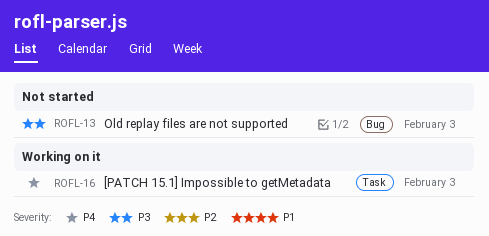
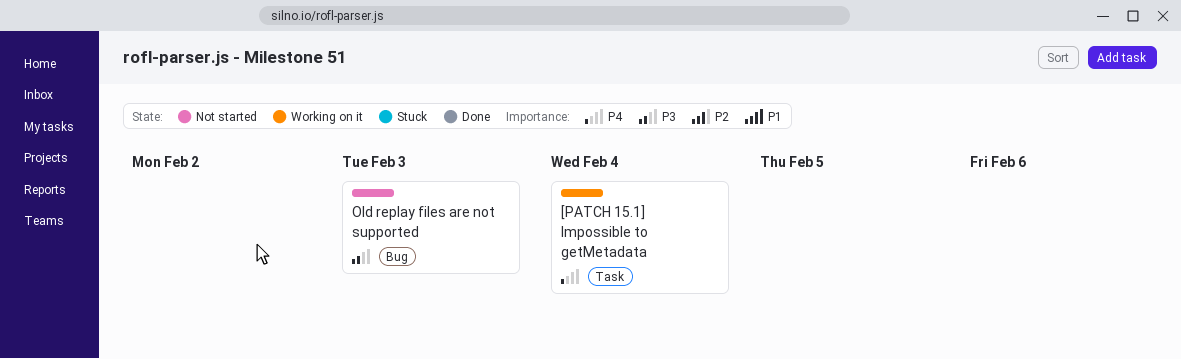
[PATCH 15.1] Impossible to getMetadata, due: Feb 3 -> Feb 4

